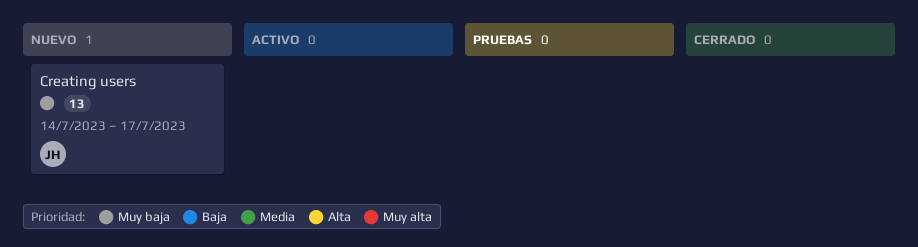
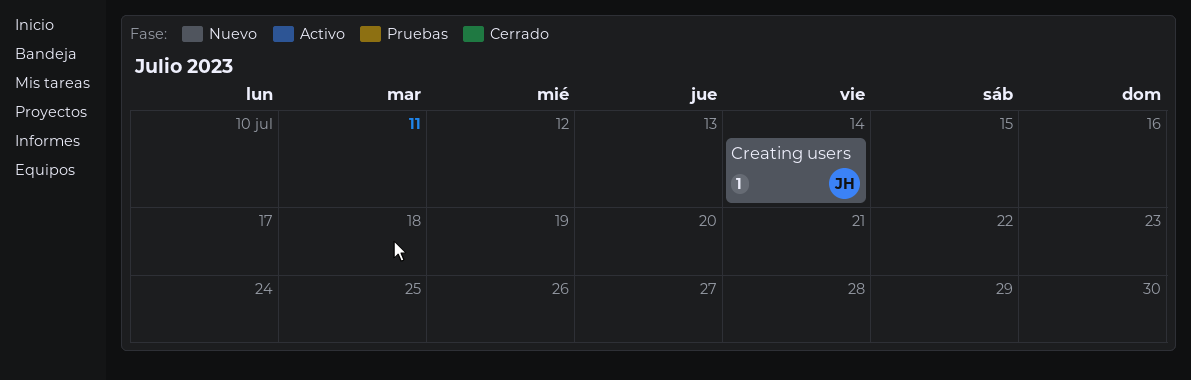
Creating users, estimate: 13 -> 1
Creating users, due: Jul 17 -> Jul 14

